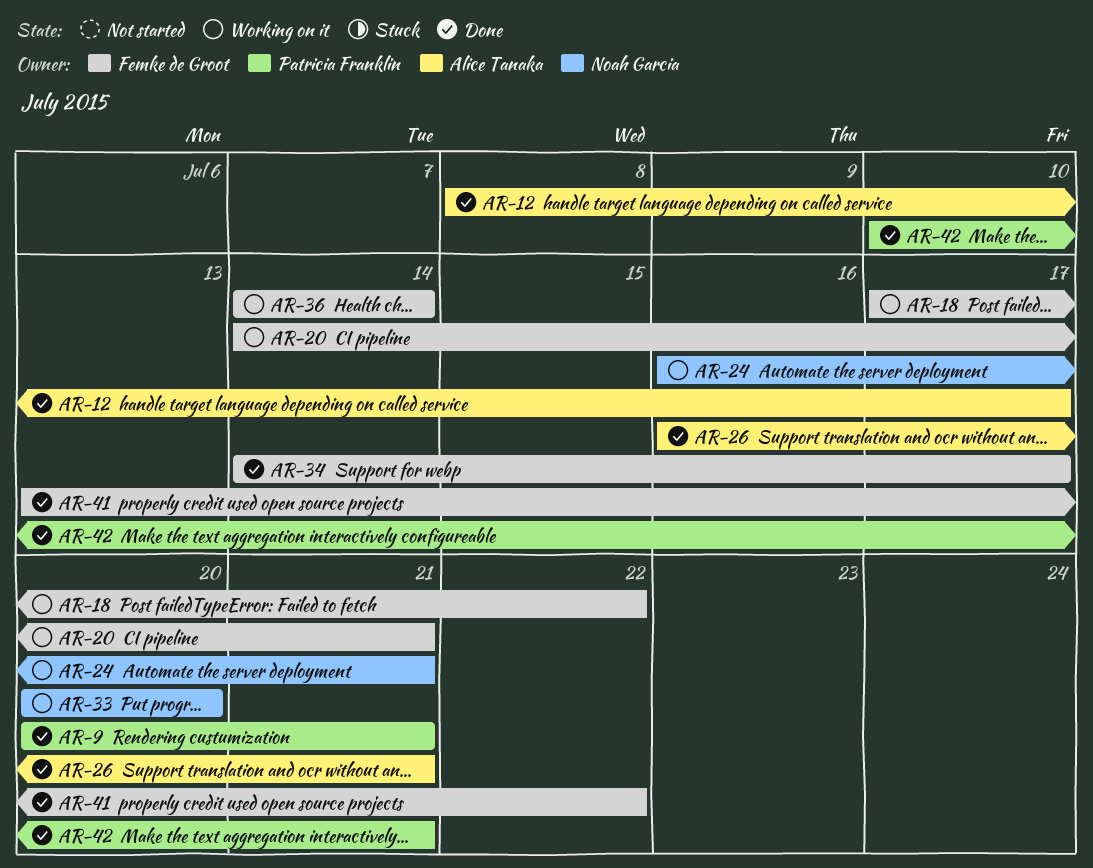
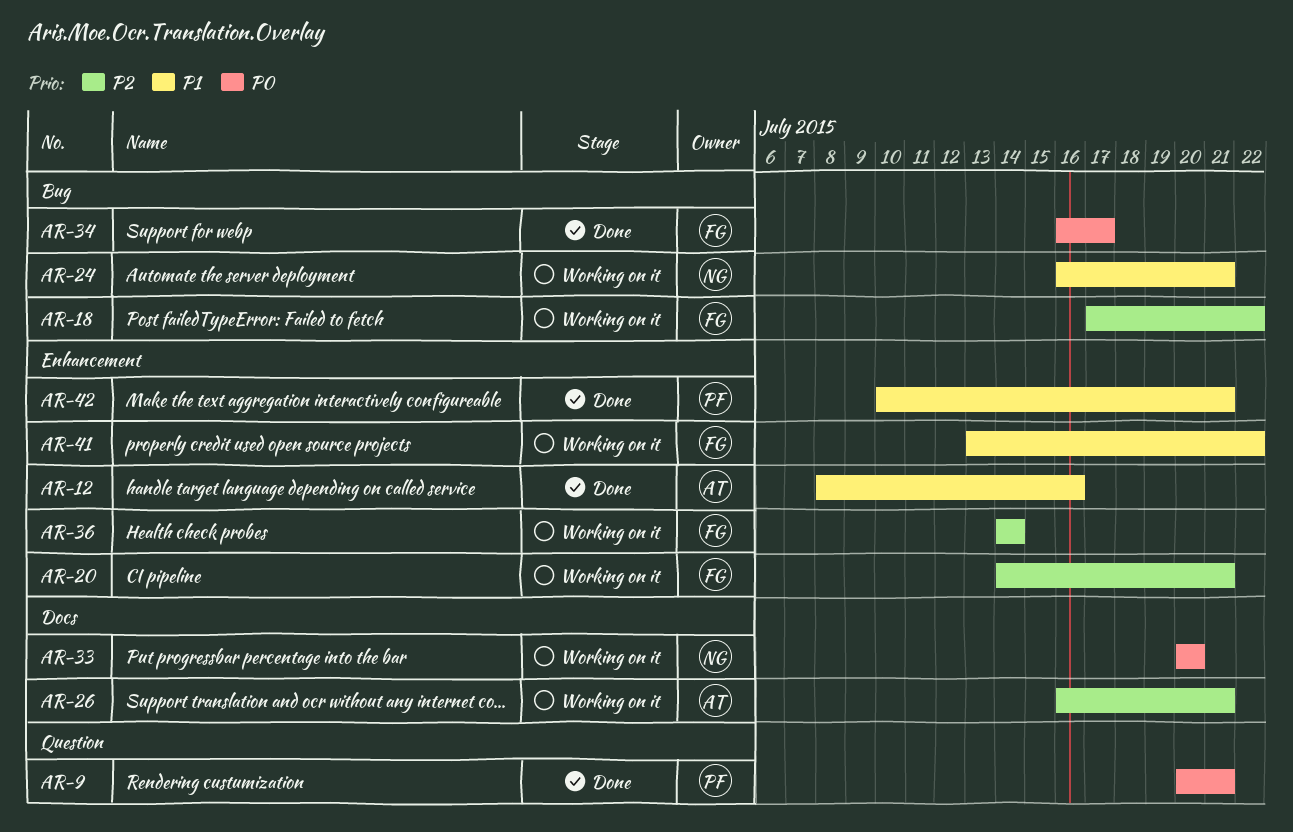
AR-12, due: Jul 17 -> Jul 16
AR-26, status: Done -> Working on it
AR-34, start: Jul 14 -> Jul 16
AR-41, status: Done -> Working on it

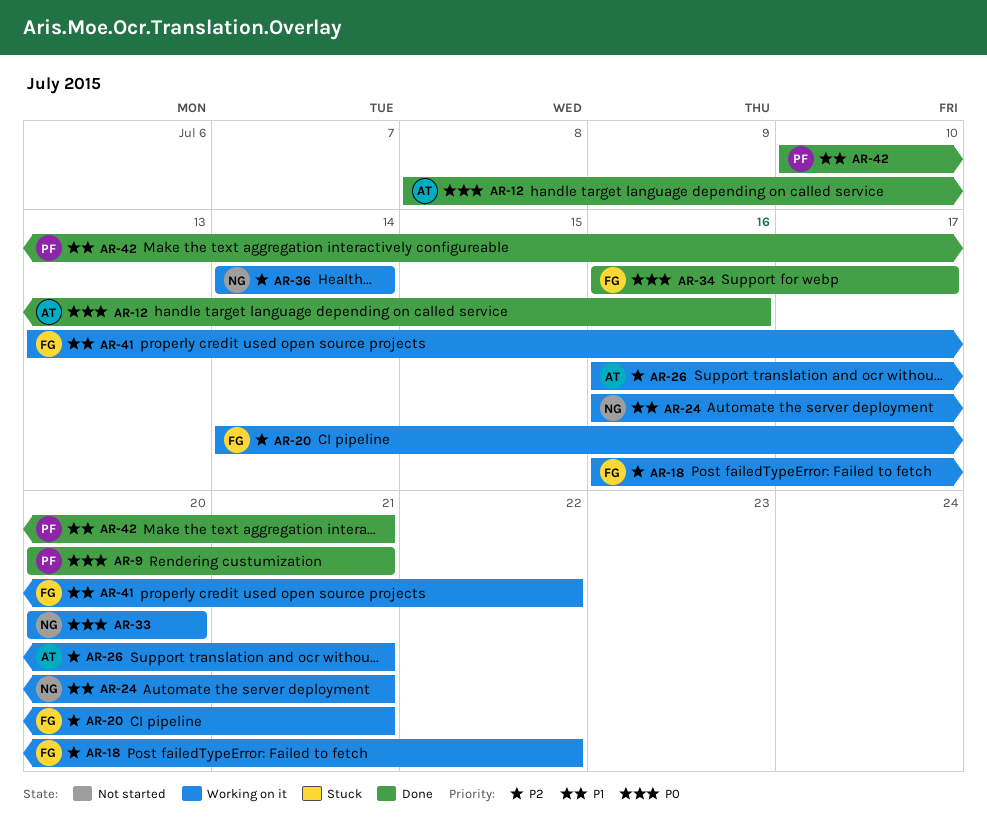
AR-12, priority: P1 -> P0
AR-18, start: Jul 17 -> Jul 16
AR-36, owner: FG -> NG

